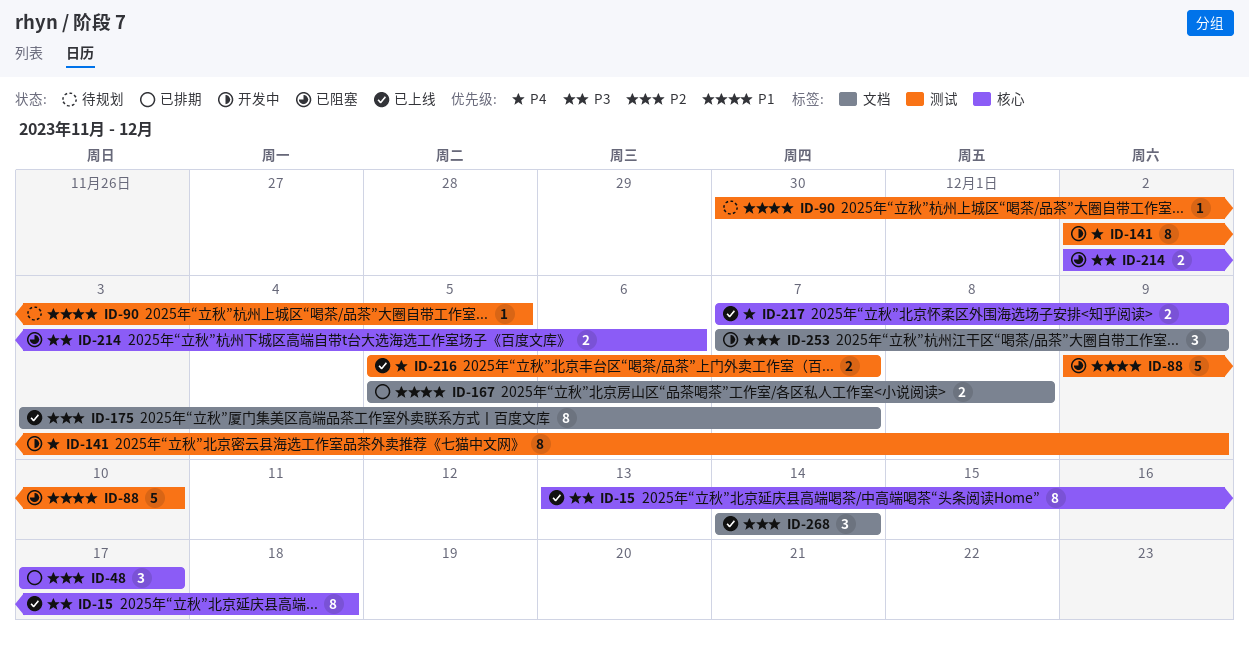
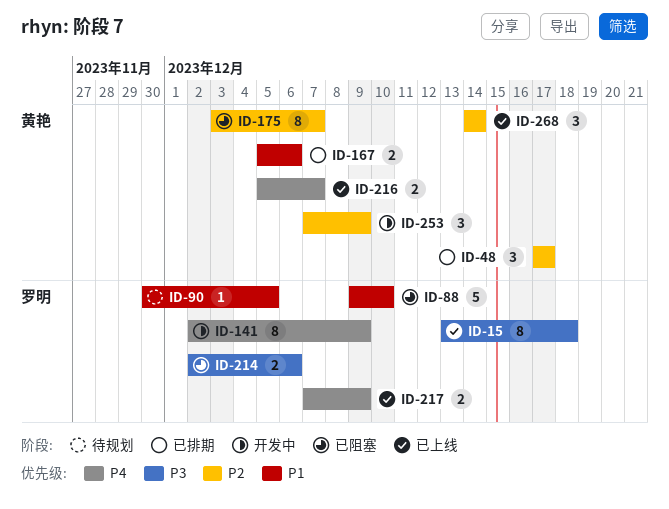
ID-167, due: Dec 8 -> Dec 6
ID-175, status: 已上线 -> 已阻塞

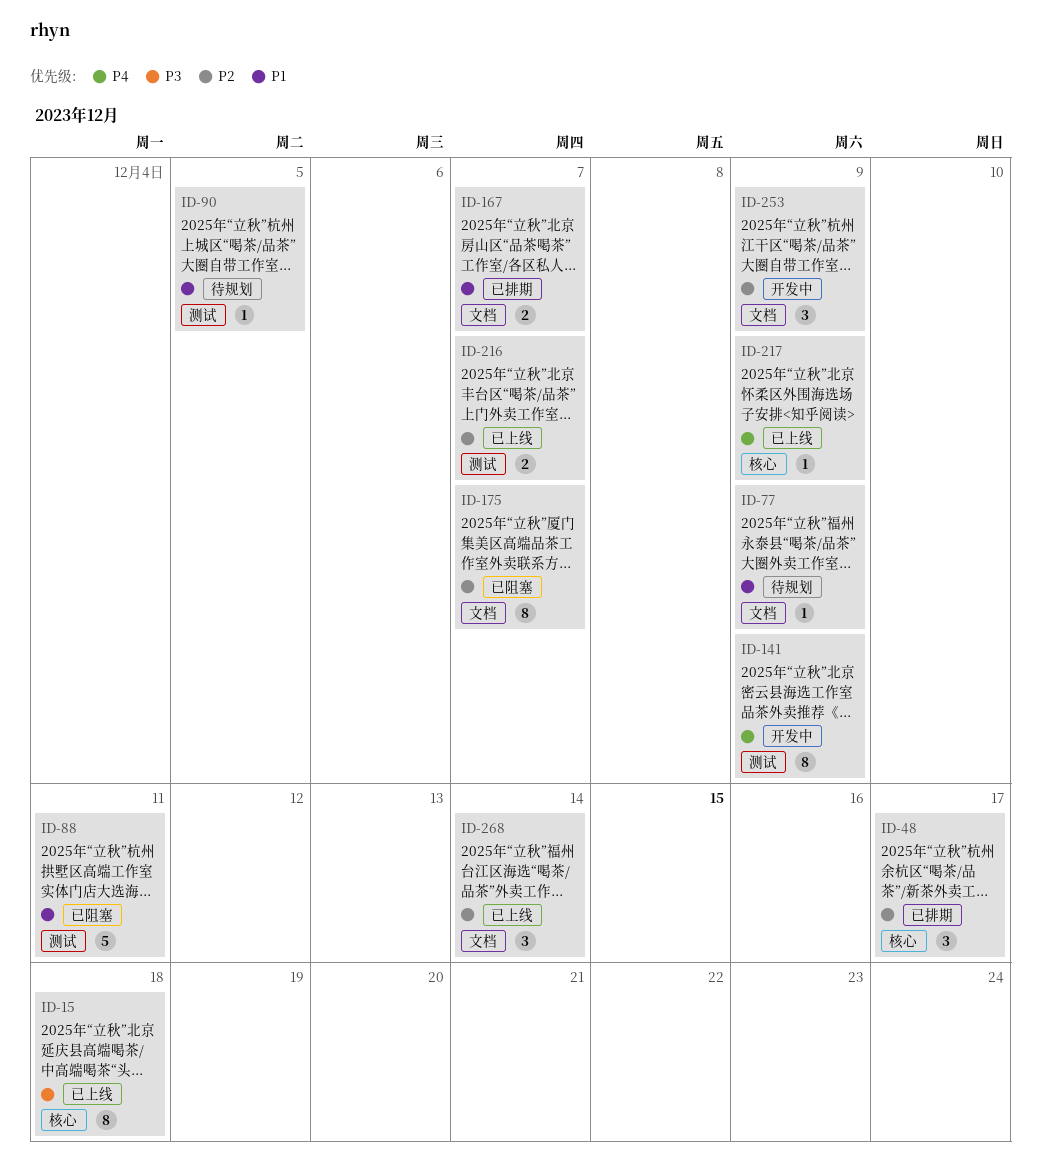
ID-77: none -> present
ID-88, due: Dec 10 -> Dec 11
ID-167, due: Dec 6 -> Dec 7
ID-214: present -> none
ID-216, priority: P4 -> P2
ID-217, estimate: 2 -> 1

